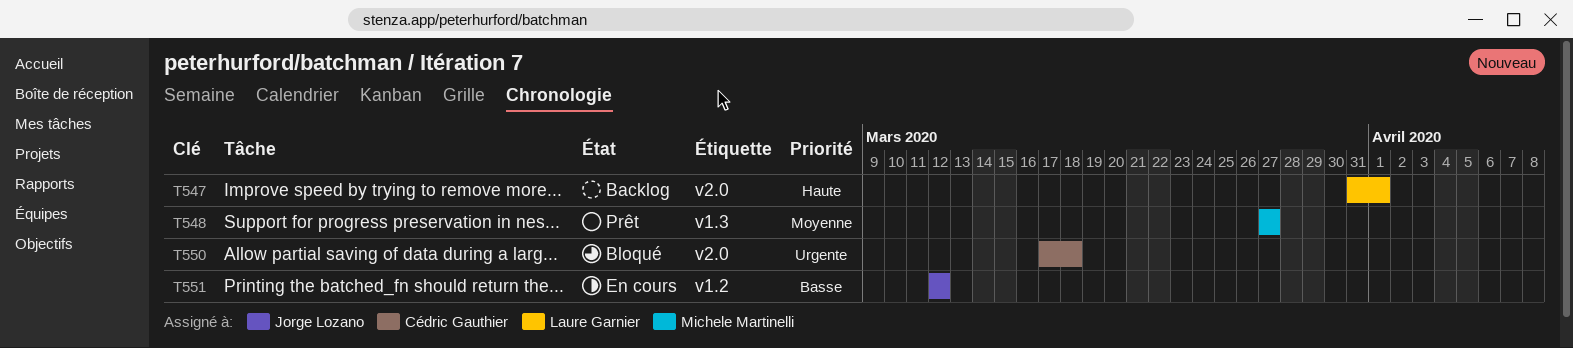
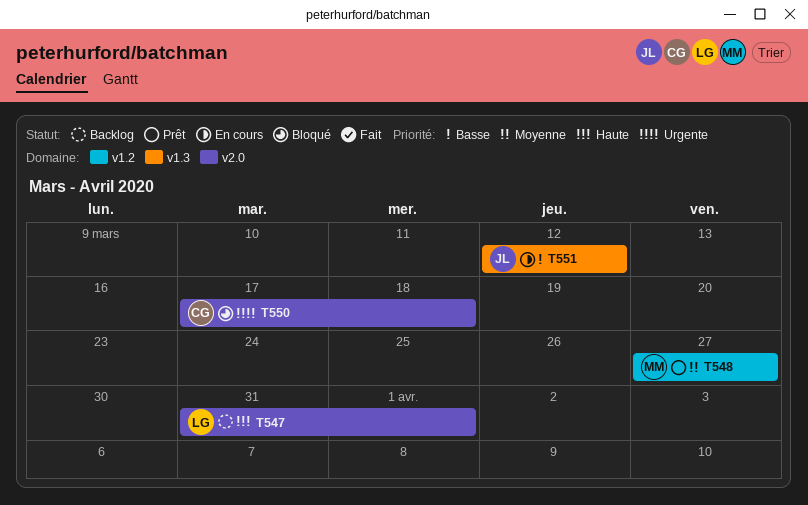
T548, label: v1.3 -> v1.2
T551, label: v1.2 -> v1.3

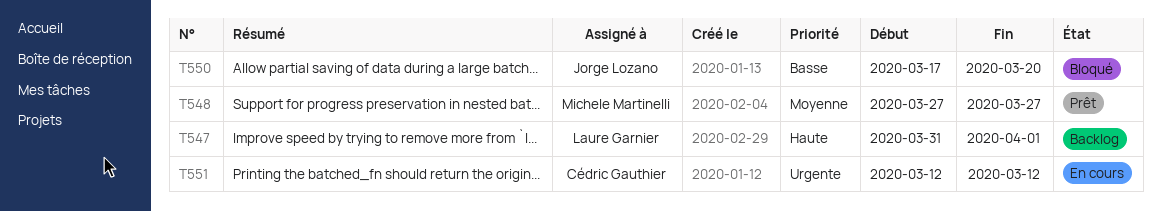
T550, owner: Cédric Gauthier -> Jorge Lozano
T550, priority: Urgente -> Basse
T550, due: Mar 18 -> Mar 20
T551, owner: Jorge Lozano -> Cédric Gauthier
T551, priority: Basse -> Urgente

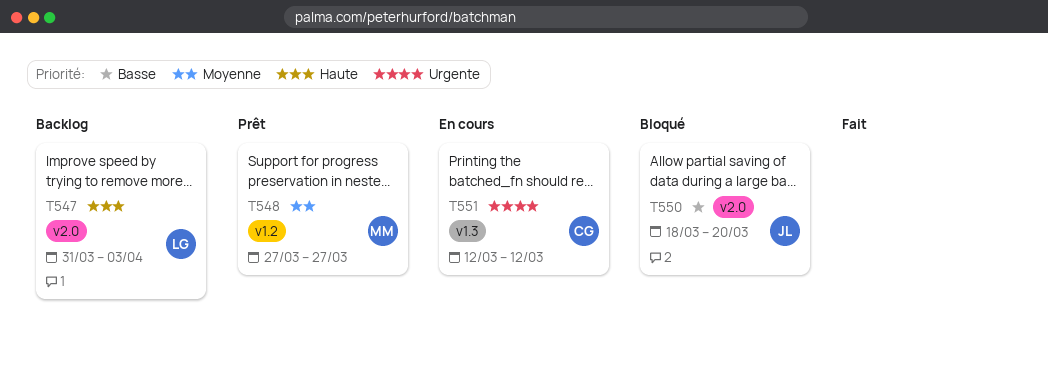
T547, due: Apr 1 -> Apr 3
T550, start: Mar 17 -> Mar 18

